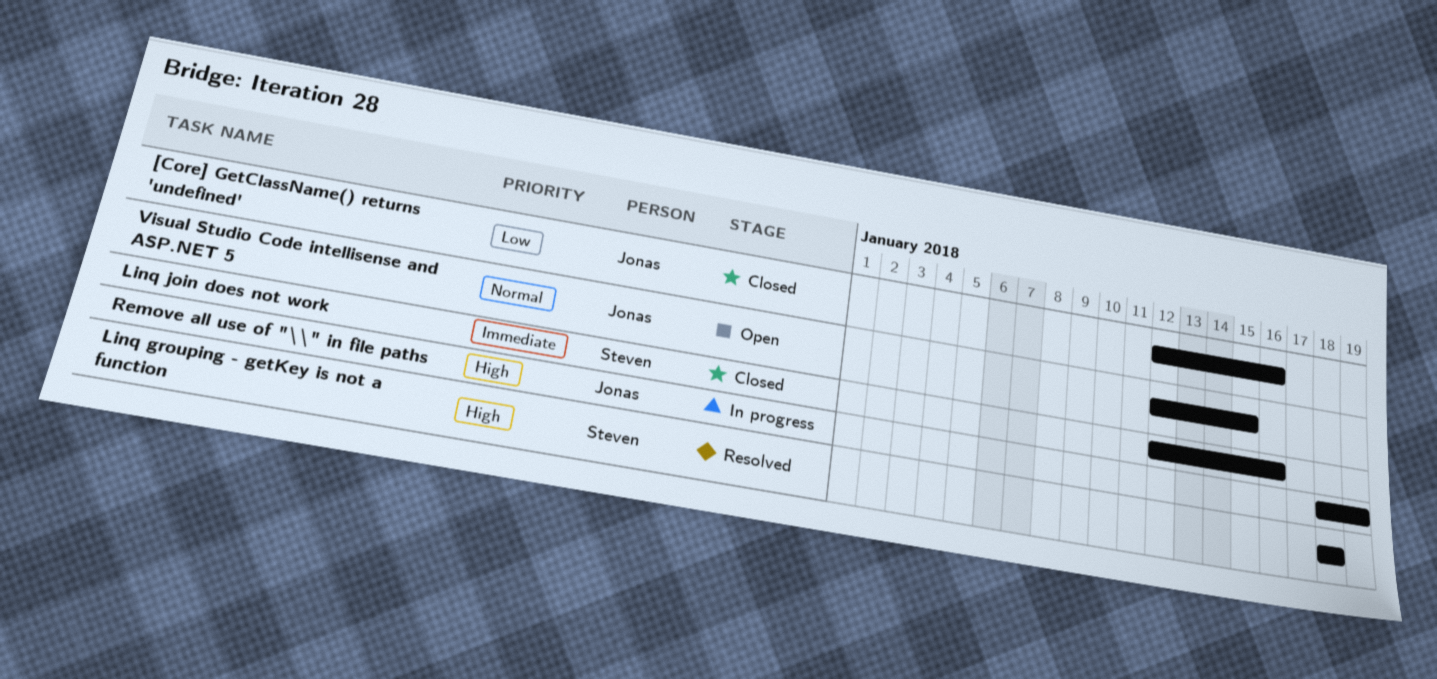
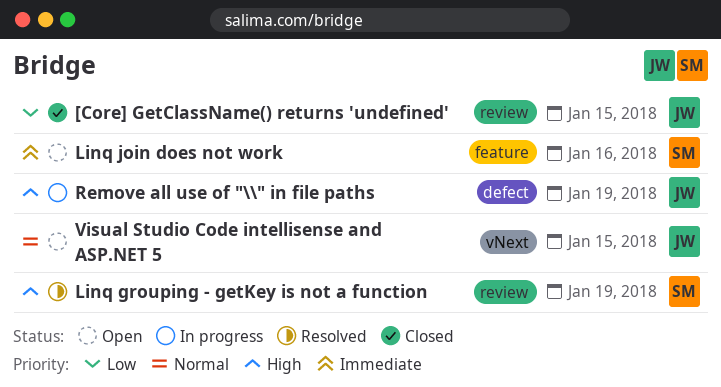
[Core] GetClassName() returns 'undefined', due: Jan 16 -> Jan 15
Linq grouping - getKey is not a function, due: Jan 18 -> Jan 19
Linq join does not work, status: Closed -> Open

